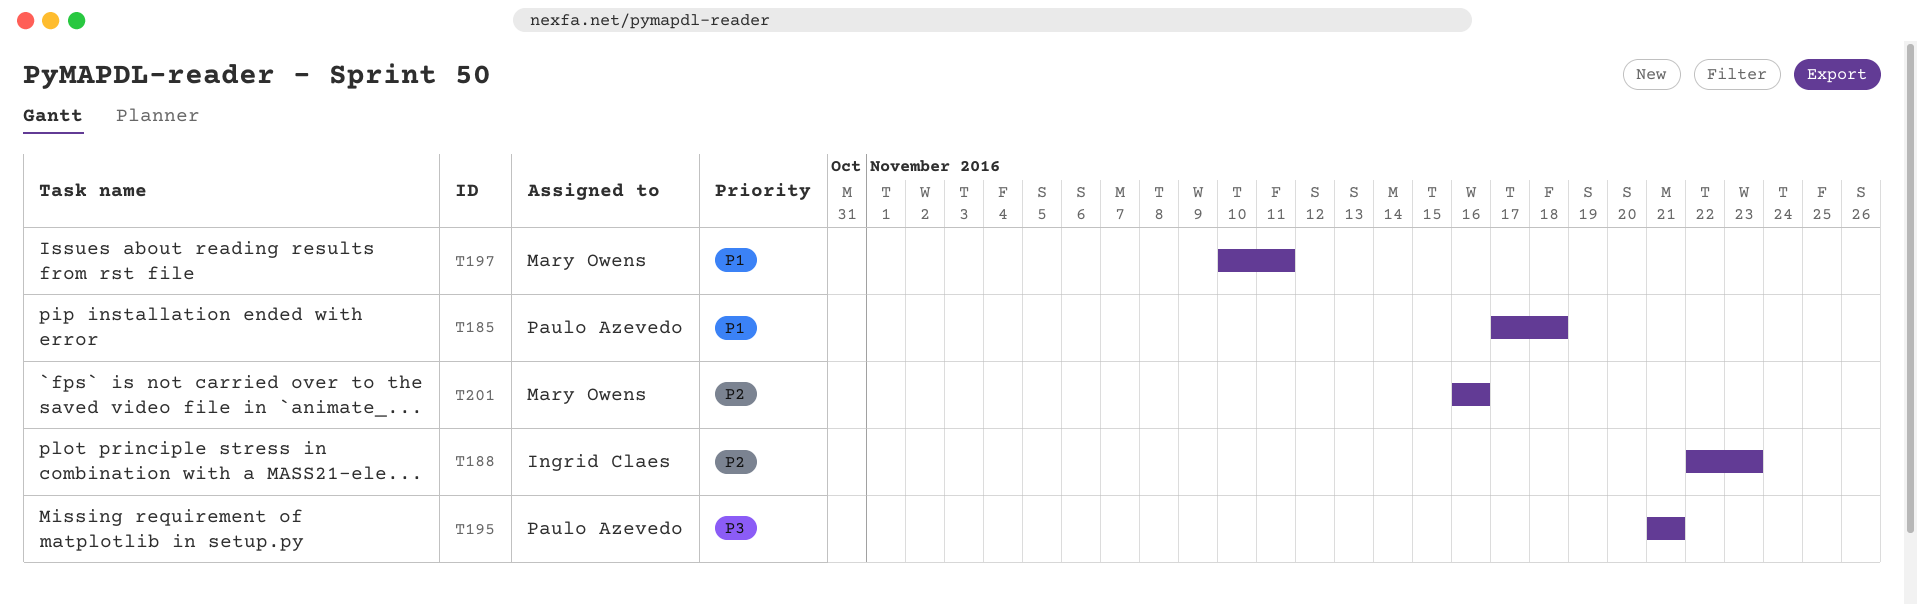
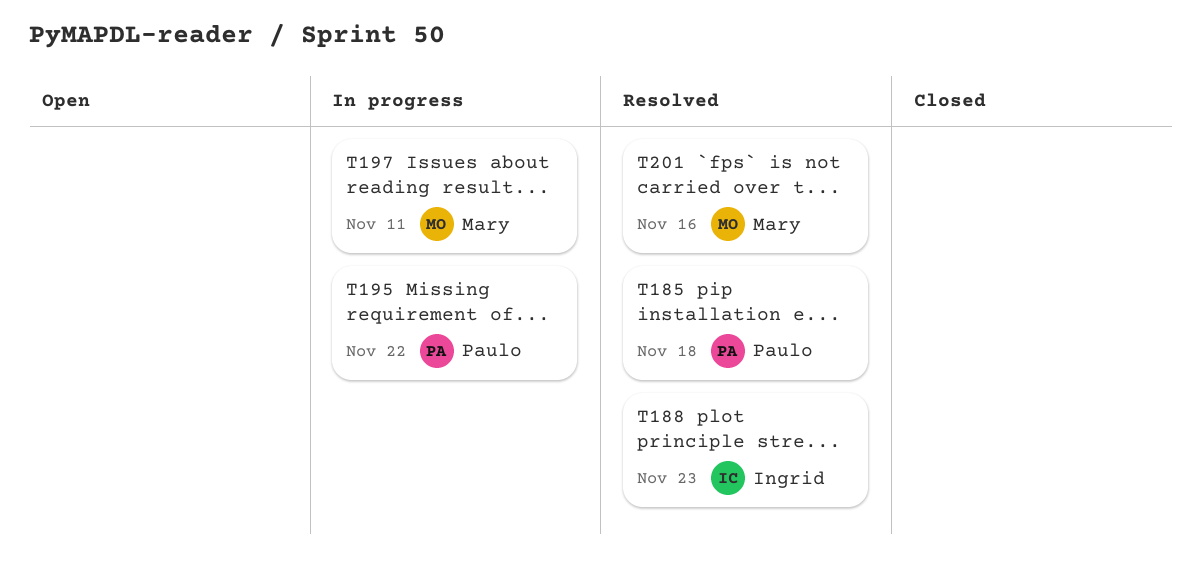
T195, due: Nov 21 -> Nov 22

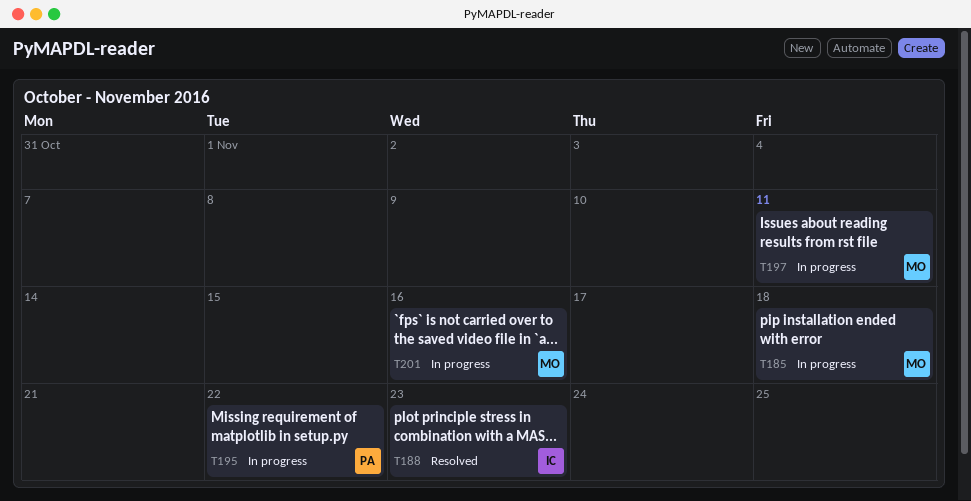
T185, status: Resolved -> In progress
T185, owner: Paulo -> Mary
T201, status: Resolved -> In progress

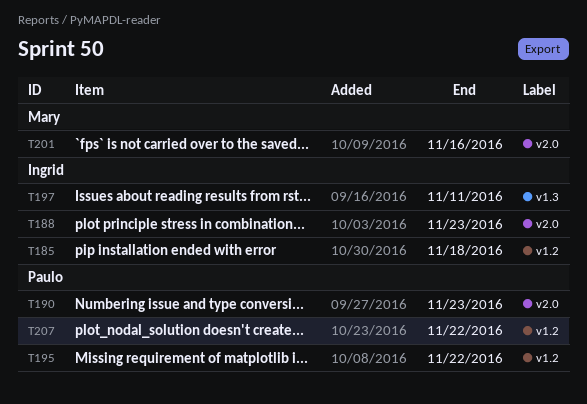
T185, owner: Mary -> Ingrid
T190: none -> present
T197, owner: Mary -> Ingrid
T207: none -> present

